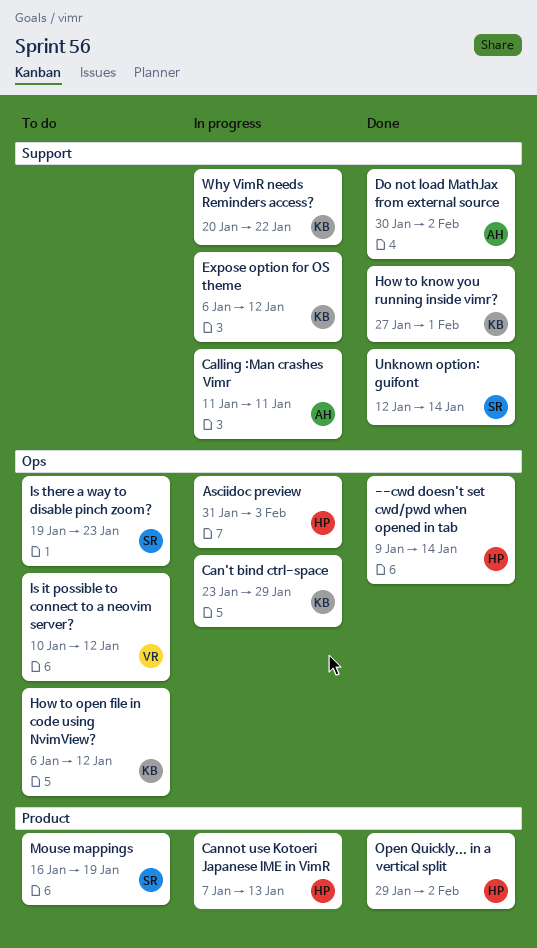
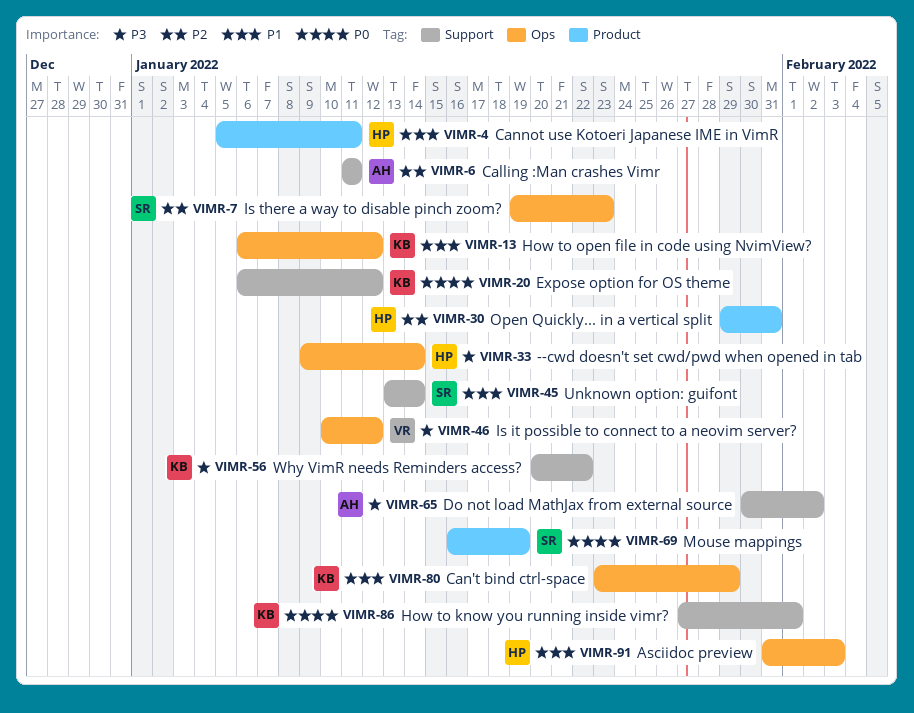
Cannot use Kotoeri Japanese IME in VimR, start: Jan 7 -> Jan 5
Cannot use Kotoeri Japanese IME in VimR, due: Jan 13 -> Jan 11
Open Quickly... in a vertical split, due: Feb 2 -> Jan 31
Unknown option: guifont, start: Jan 12 -> Jan 13

